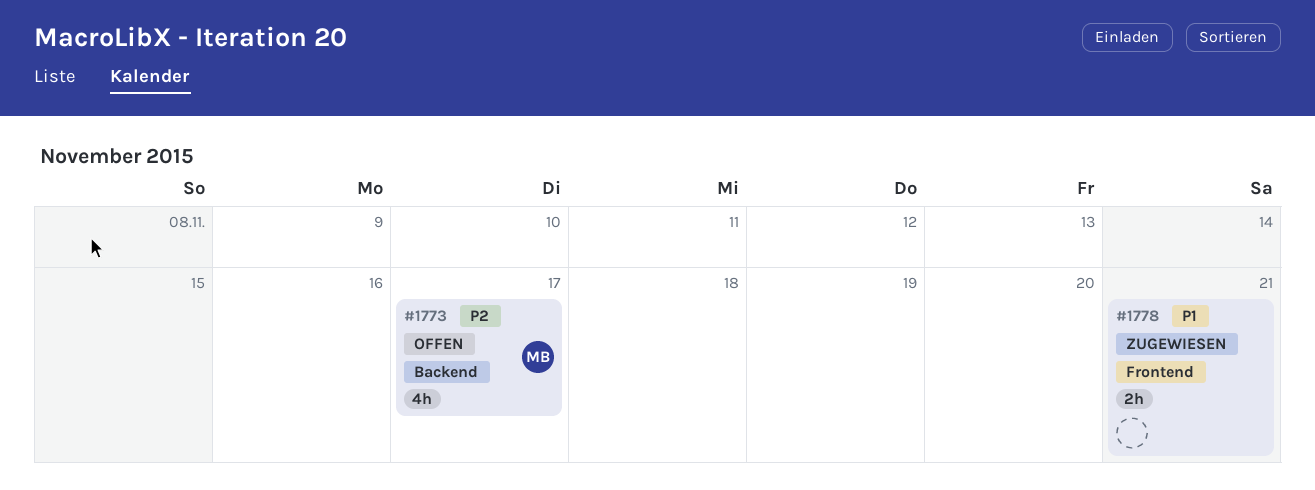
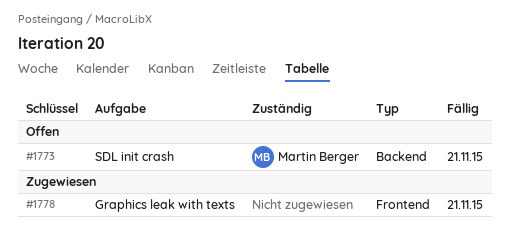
#1773, due: Nov 17 -> Nov 21

